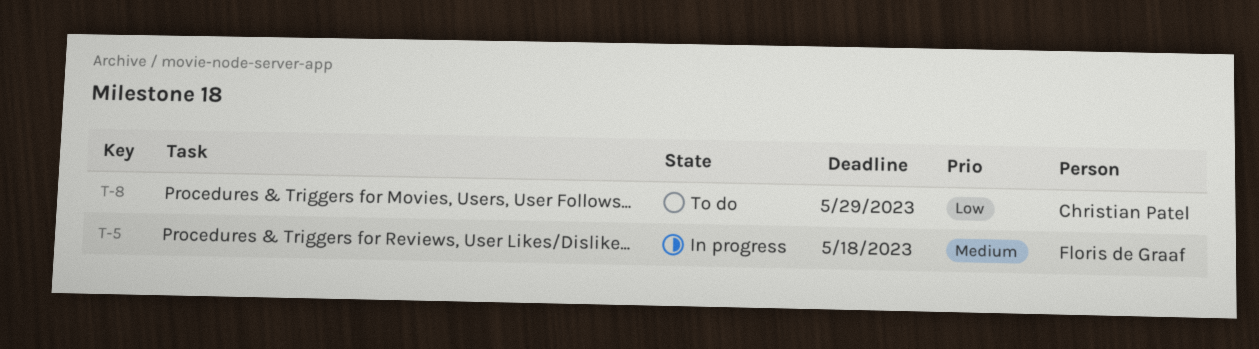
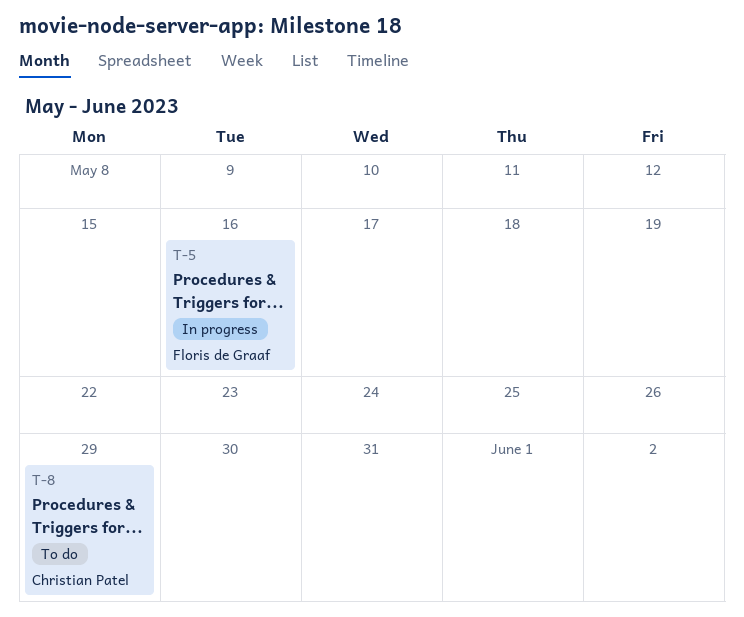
T-5, due: May 18 -> May 16

